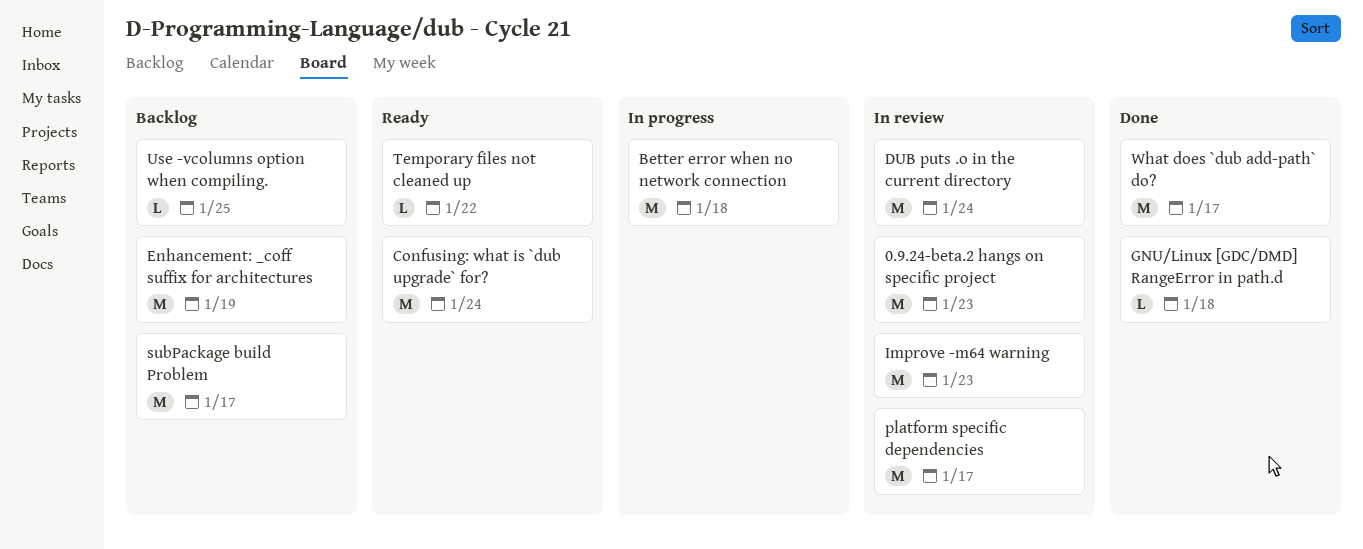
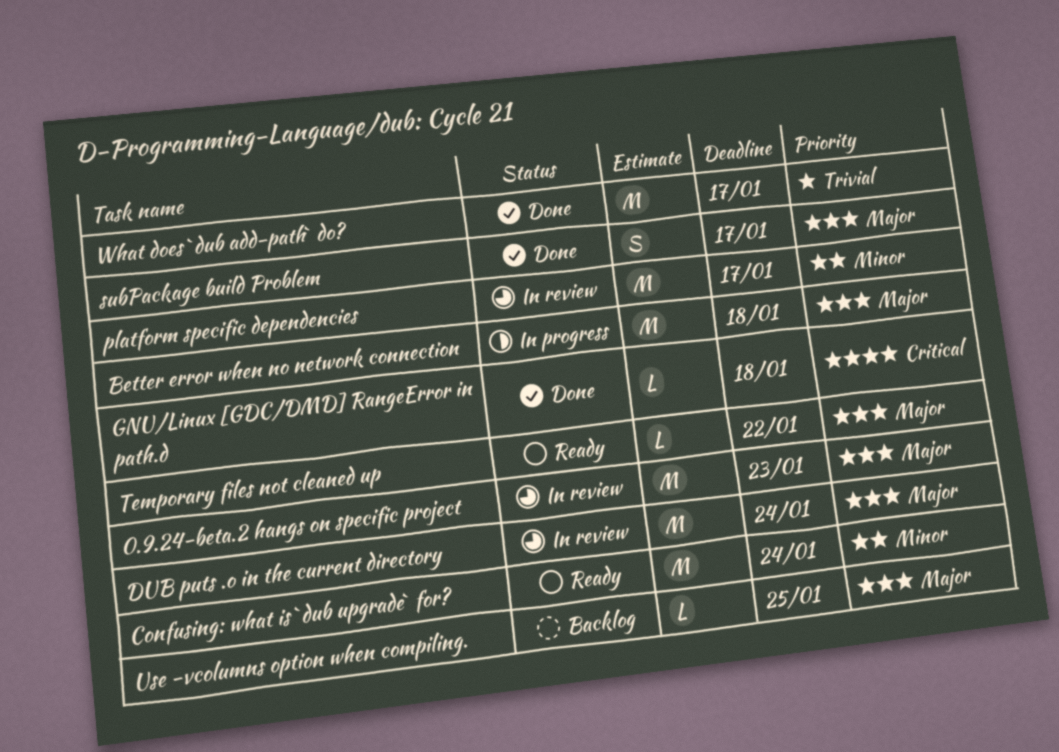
Enhancement: _coff suffix for architectures: present -> none
Improve -m64 warning: present -> none
subPackage build Problem, status: Backlog -> Done
subPackage build Problem, estimate: M -> S

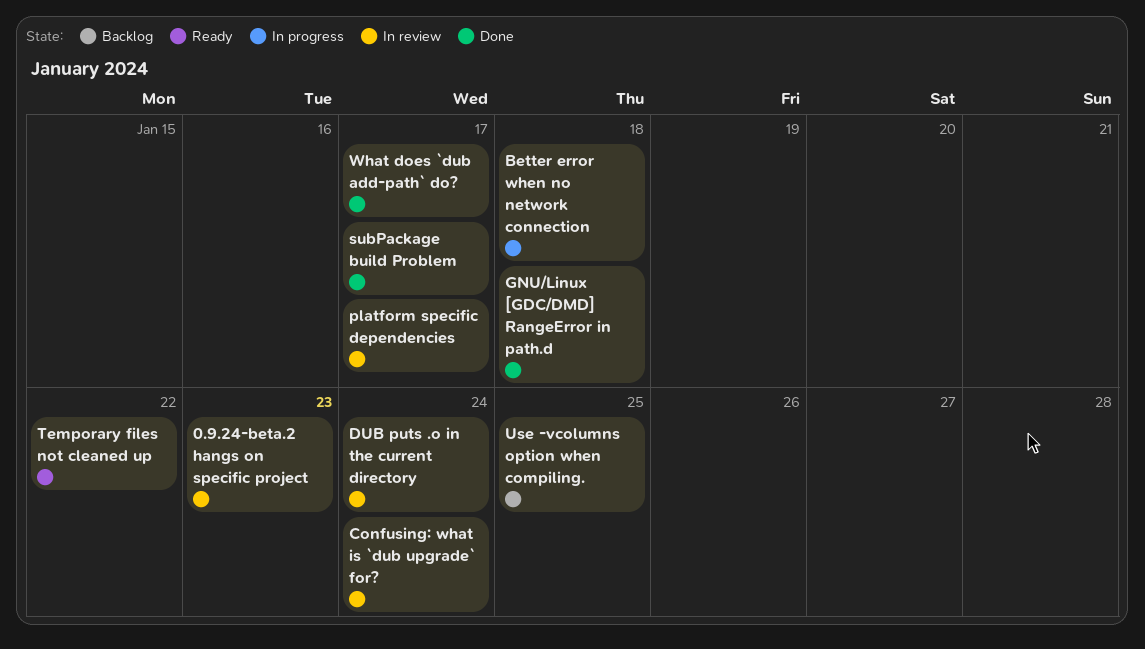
Confusing: what is `dub upgrade` for?, status: Ready -> In review

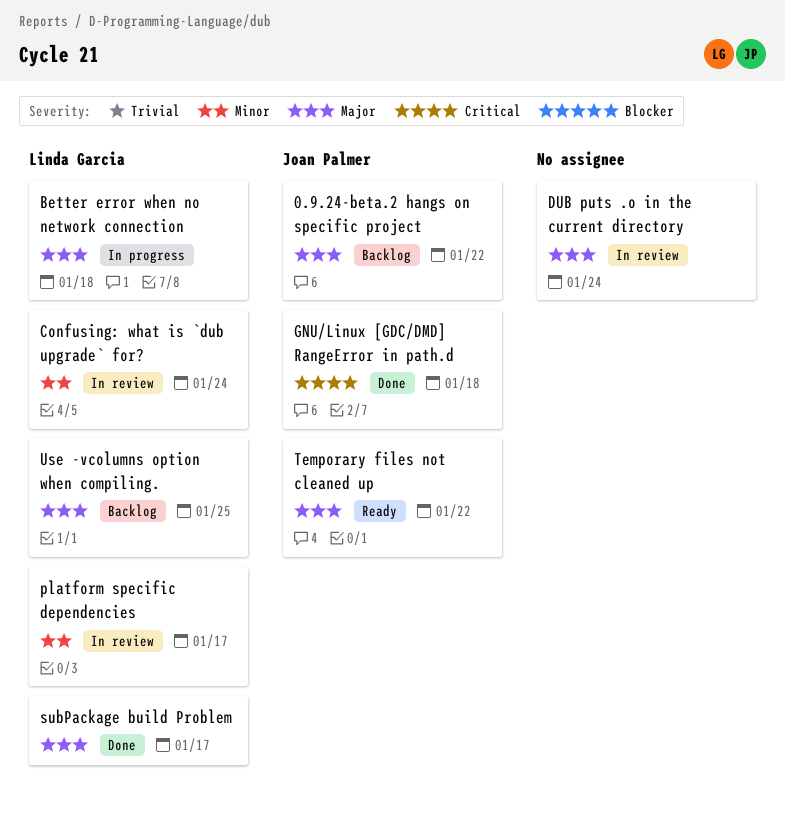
0.9.24-beta.2 hangs on specific project, status: In review -> Backlog
0.9.24-beta.2 hangs on specific project, due: Jan 23 -> Jan 22
What does `dub add-path` do?: present -> none

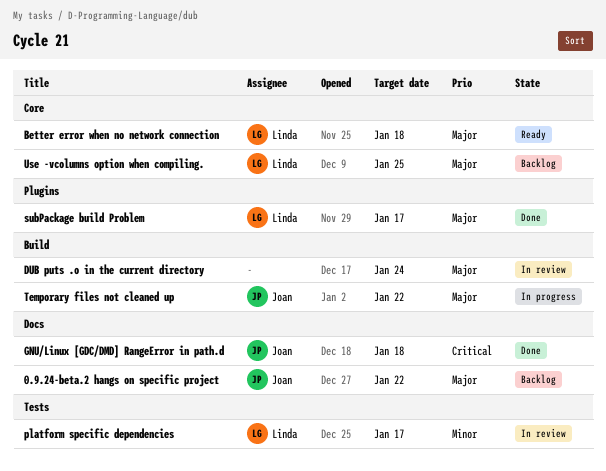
Better error when no network connection, status: In progress -> Ready
Confusing: what is `dub upgrade` for?: present -> none
Temporary files not cleaned up, status: Ready -> In progress

